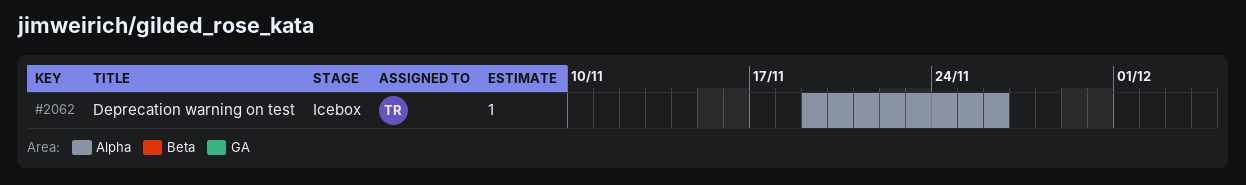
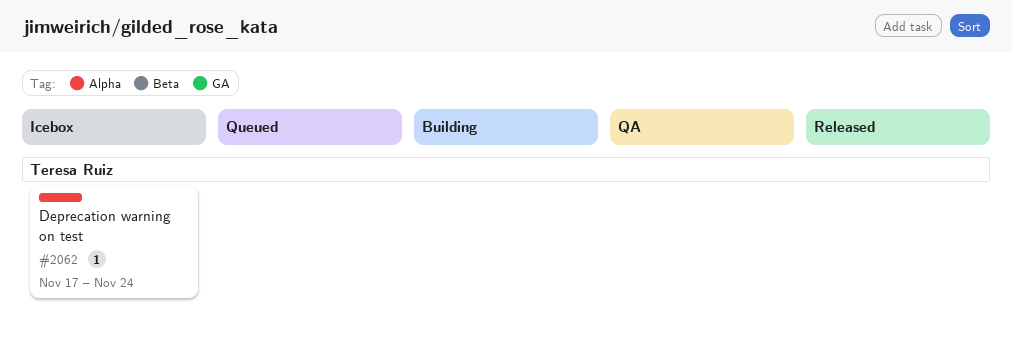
#2062, start: Nov 19 -> Nov 17
#2062, due: Nov 26 -> Nov 24

